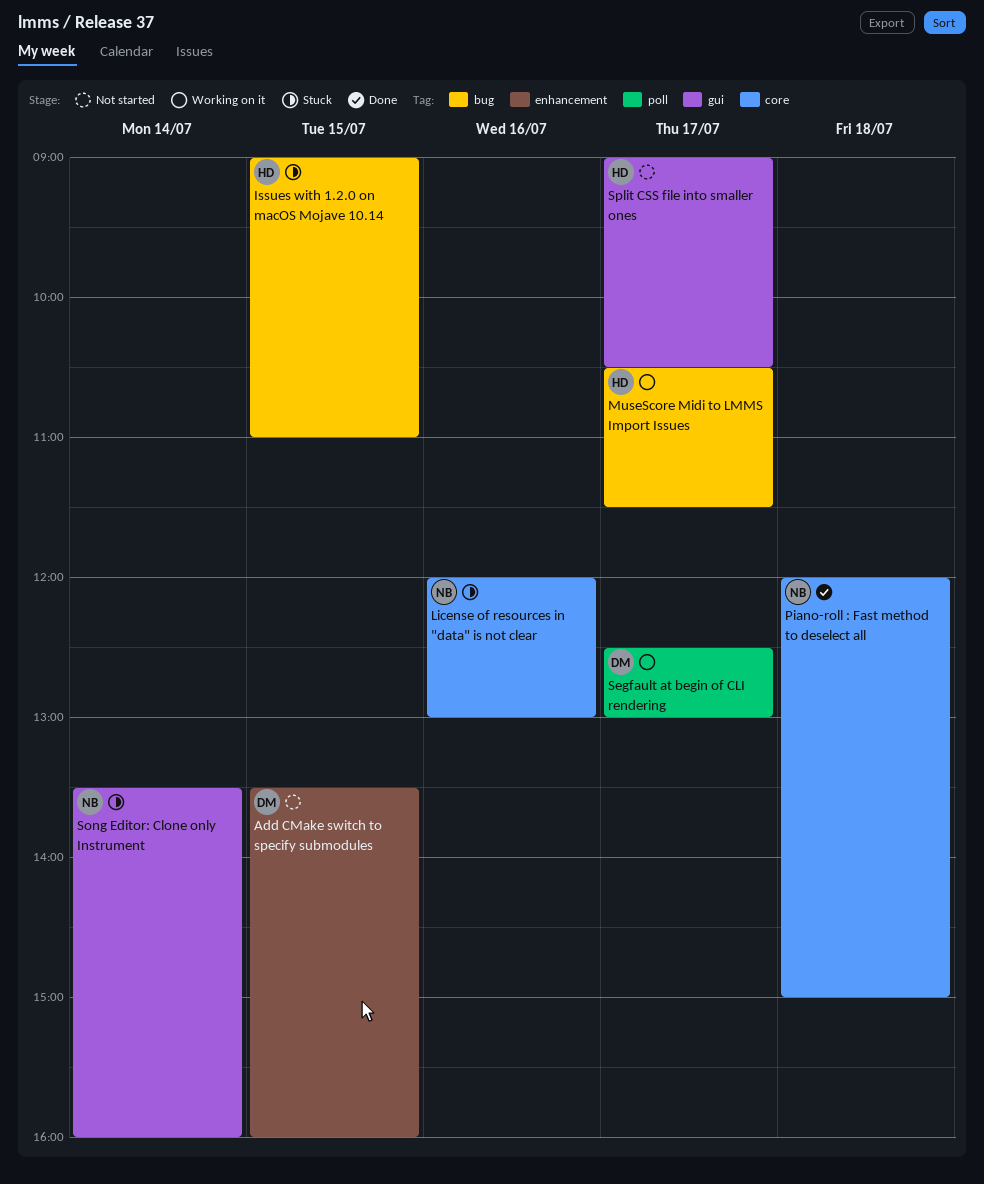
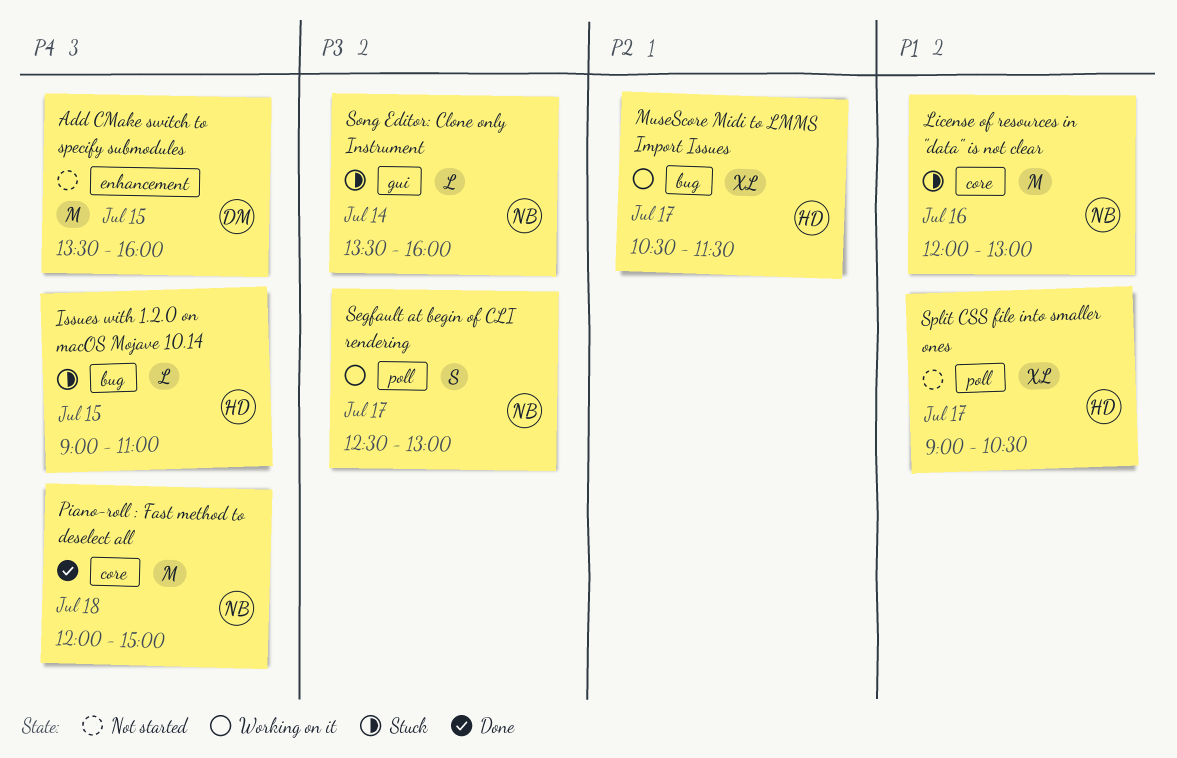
Segfault at begin of CLI rendering, owner: DM -> NB
Split CSS file into smaller ones, label: gui -> poll

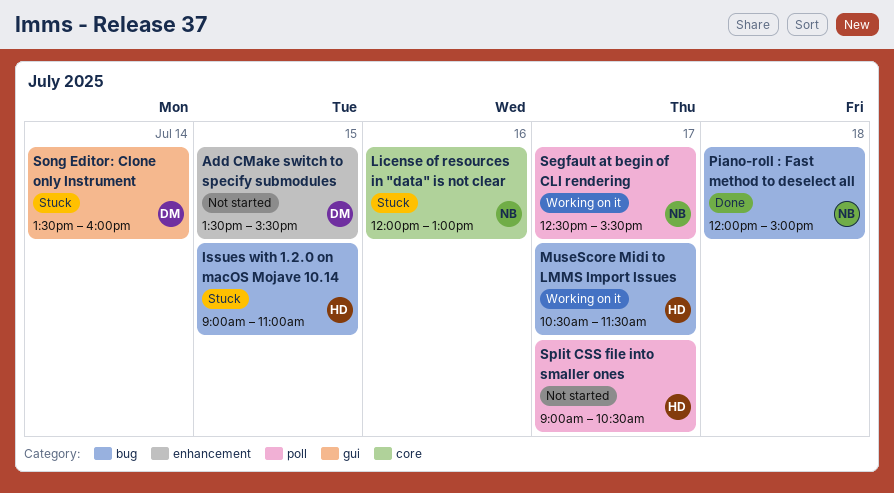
Add CMake switch to specify submodules, ends: 16:00 -> 15:30
Piano-roll : Fast method to deselect all, label: core -> bug
Segfault at begin of CLI rendering, ends: 13:00 -> 15:30
Song Editor: Clone only Instrument, owner: NB -> DM

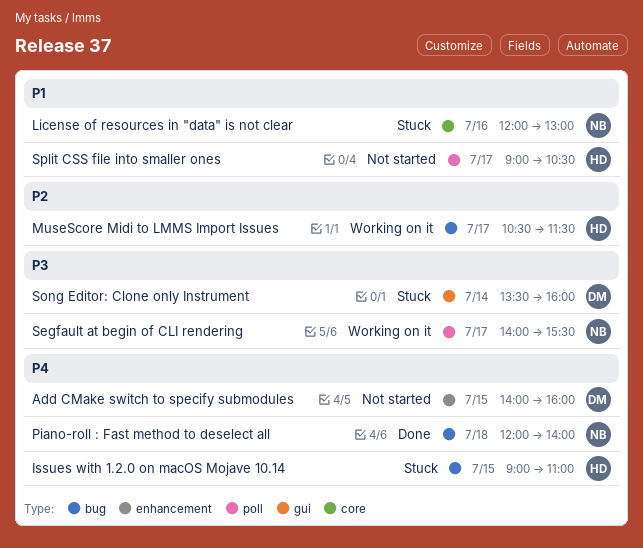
Add CMake switch to specify submodules, begins: 13:30 -> 14:00
Add CMake switch to specify submodules, ends: 15:30 -> 16:00
Piano-roll : Fast method to deselect all, ends: 15:00 -> 14:00
Segfault at begin of CLI rendering, begins: 12:30 -> 14:00

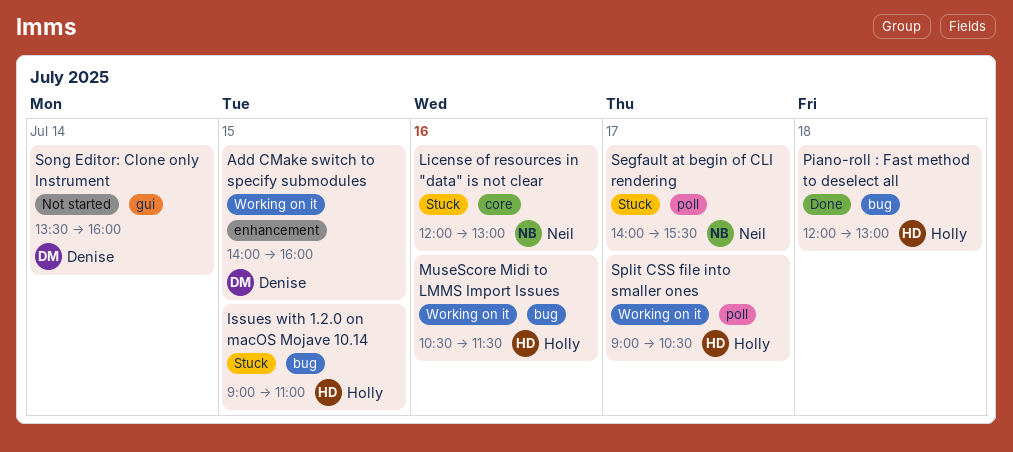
Add CMake switch to specify submodules, status: Not started -> Working on it
MuseScore Midi to LMMS Import Issues, day: Jul 17 -> Jul 16
Piano-roll : Fast method to deselect all, owner: Neil -> Holly
Piano-roll : Fast method to deselect all, ends: 14:00 -> 13:00
Segfault at begin of CLI rendering, status: Working on it -> Stuck
Song Editor: Clone only Instrument, status: Stuck -> Not started
Split CSS file into smaller ones, status: Not started -> Working on it

